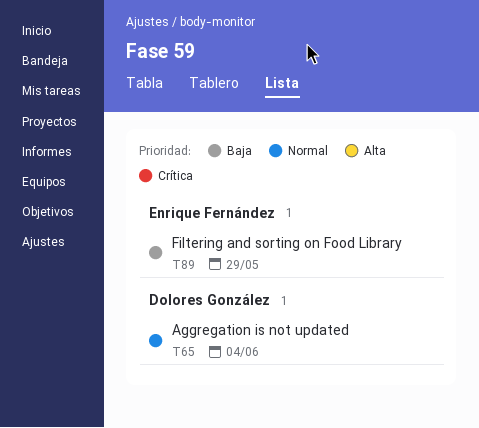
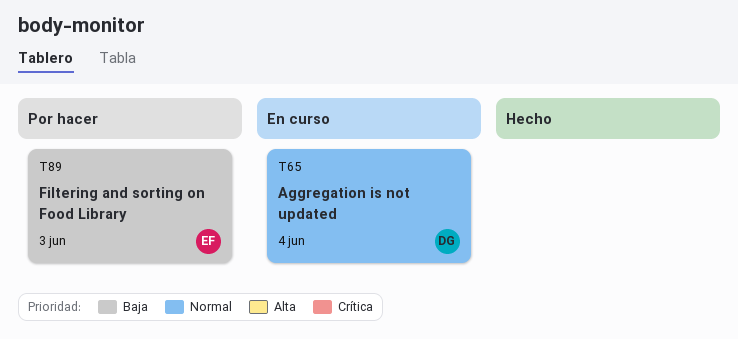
T89, due: May 29 -> Jun 3

